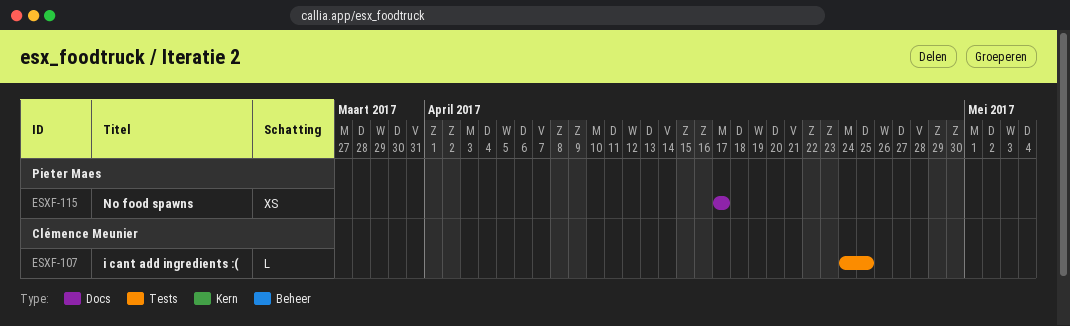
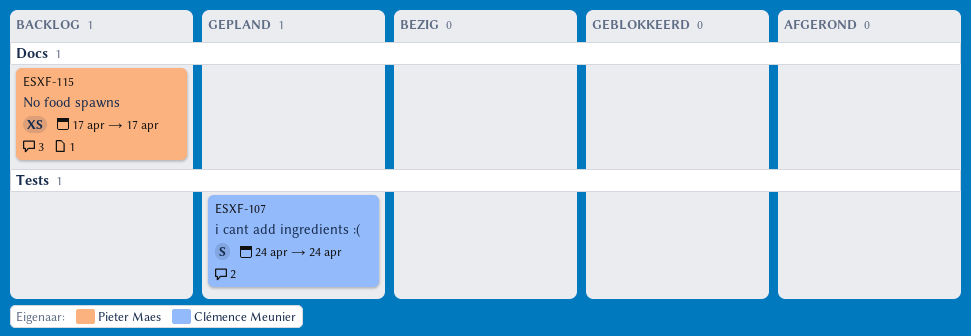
ESXF-107, estimate: L -> S
ESXF-107, due: Apr 25 -> Apr 24

